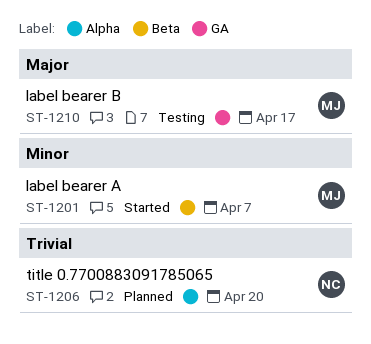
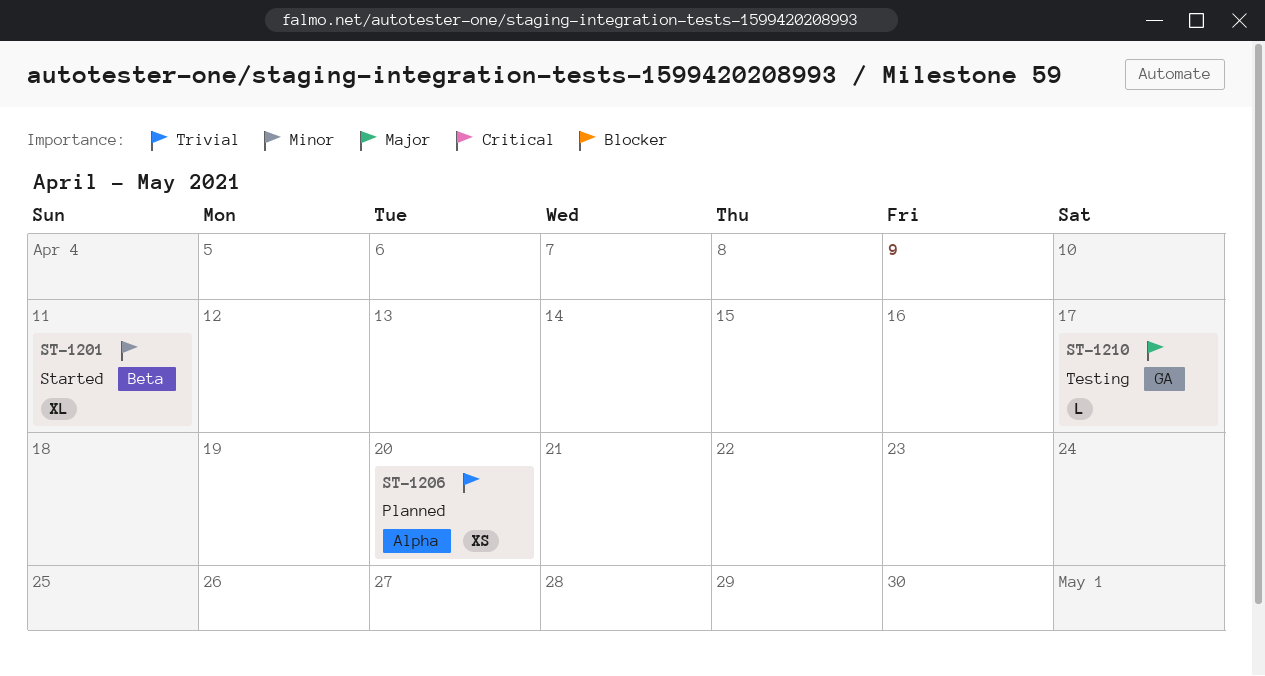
ST-1201, due: Apr 7 -> Apr 11

